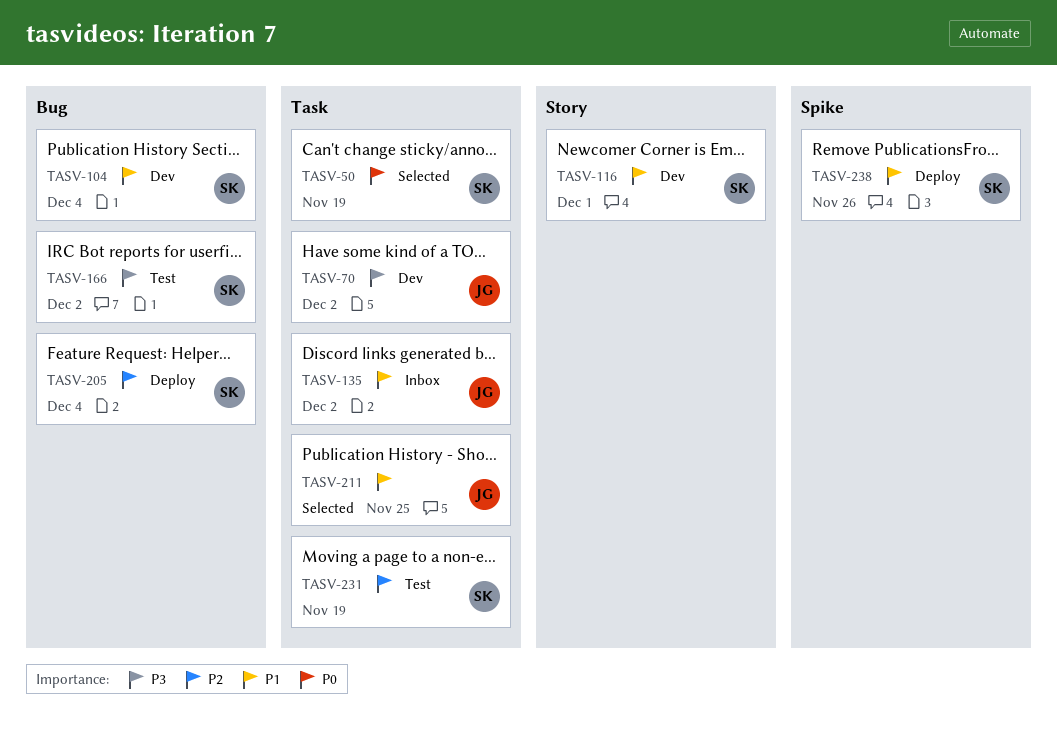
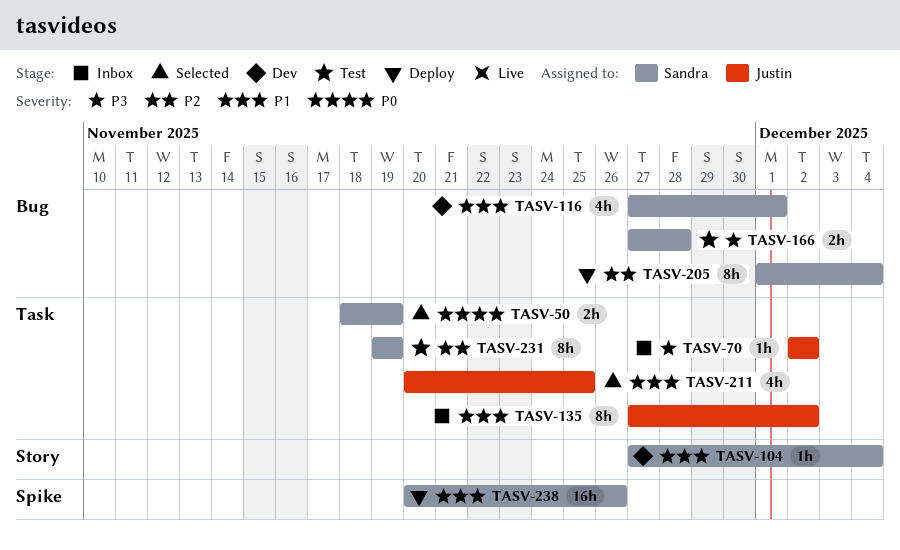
TASV-70, status: Dev -> Inbox
TASV-104, label: Bug -> Story
TASV-116, label: Story -> Bug
TASV-166, due: Dec 2 -> Nov 28

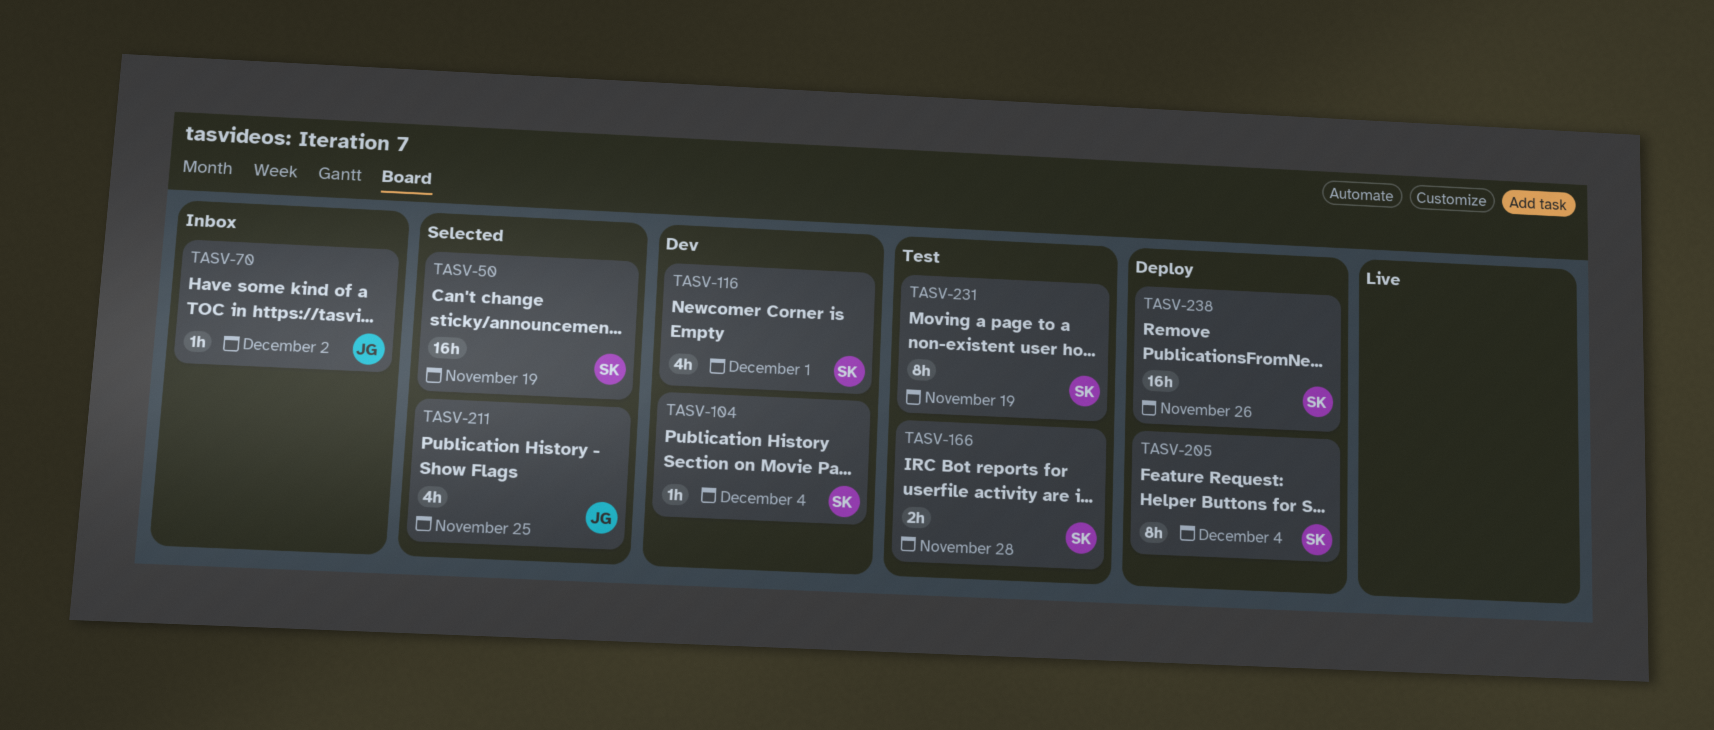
TASV-50, estimate: 2h -> 16h
TASV-135: present -> none

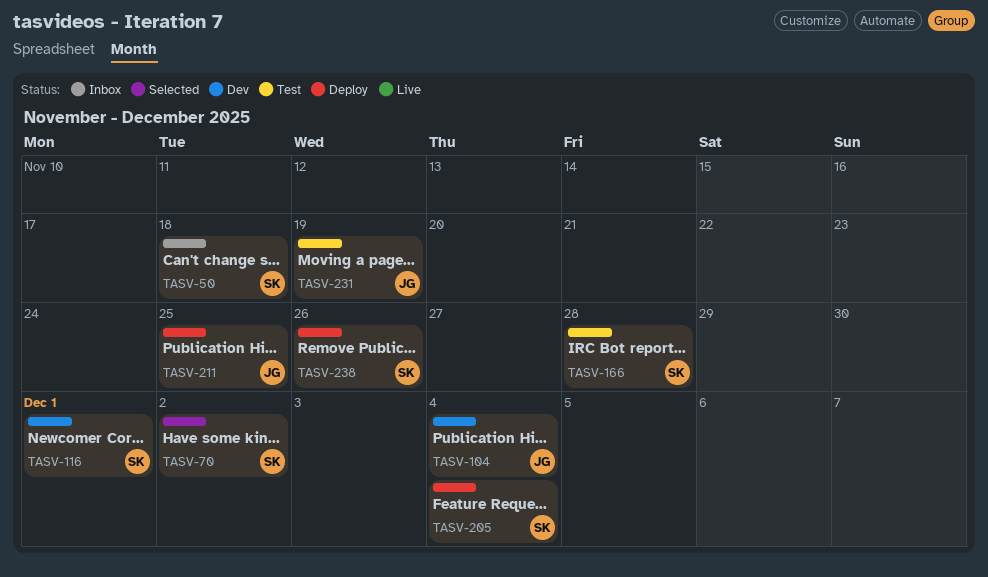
TASV-50, status: Selected -> Inbox
TASV-50, due: Nov 19 -> Nov 18
TASV-70, status: Inbox -> Selected
TASV-70, owner: JG -> SK
TASV-104, owner: SK -> JG
TASV-211, status: Selected -> Deploy
TASV-231, owner: SK -> JG

